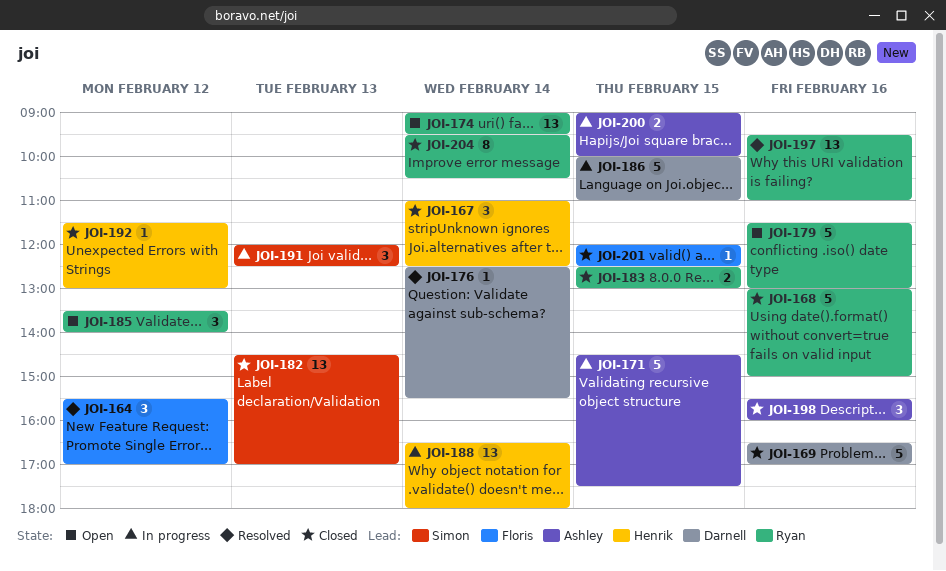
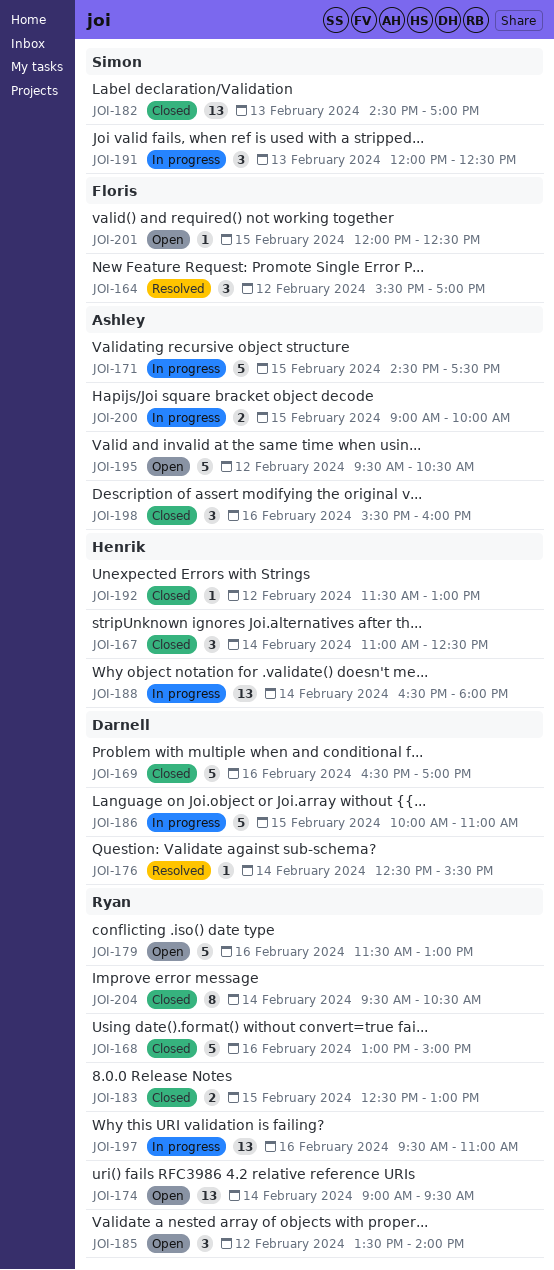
JOI-195: none -> present
JOI-197, status: Resolved -> In progress
JOI-201, status: Closed -> Open

